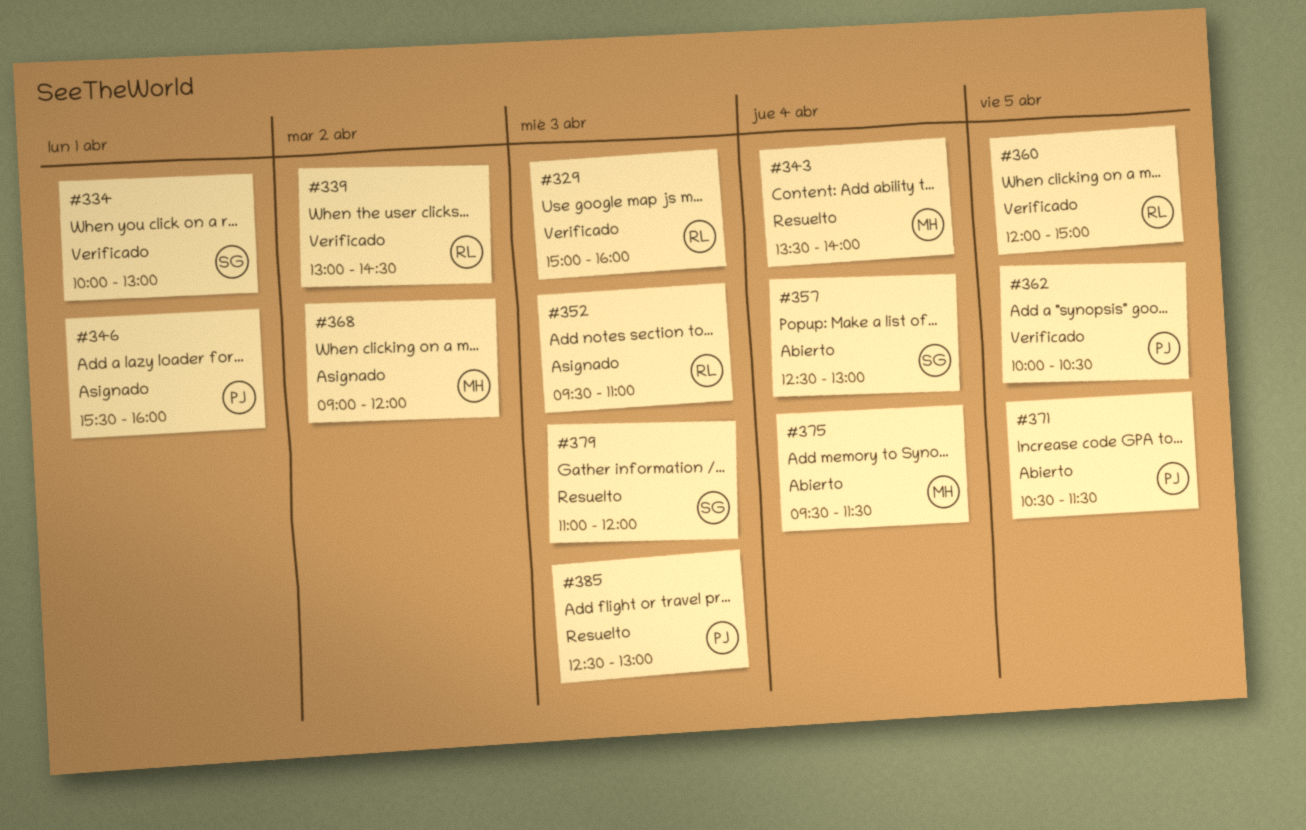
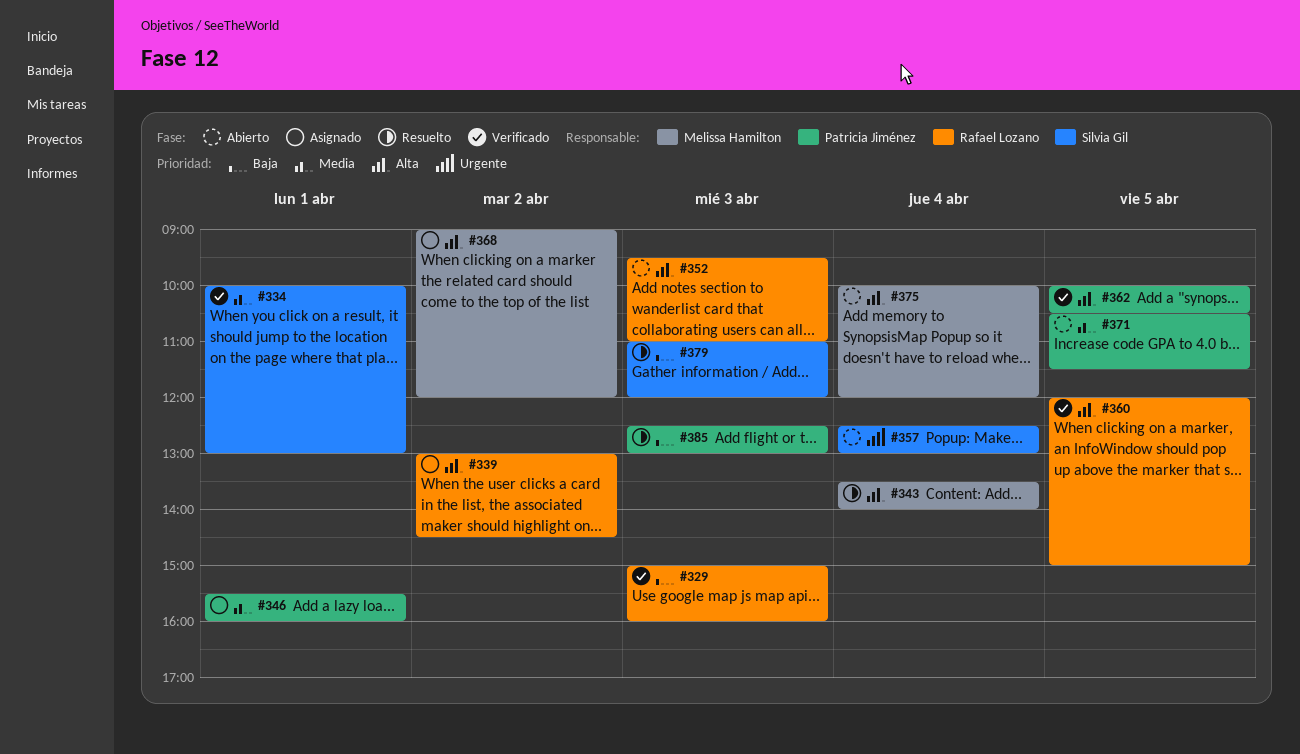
#339, status: Verificado -> Asignado
#352, status: Asignado -> Abierto
#375, begins: 09:30 -> 10:00
#375, ends: 11:30 -> 12:00

